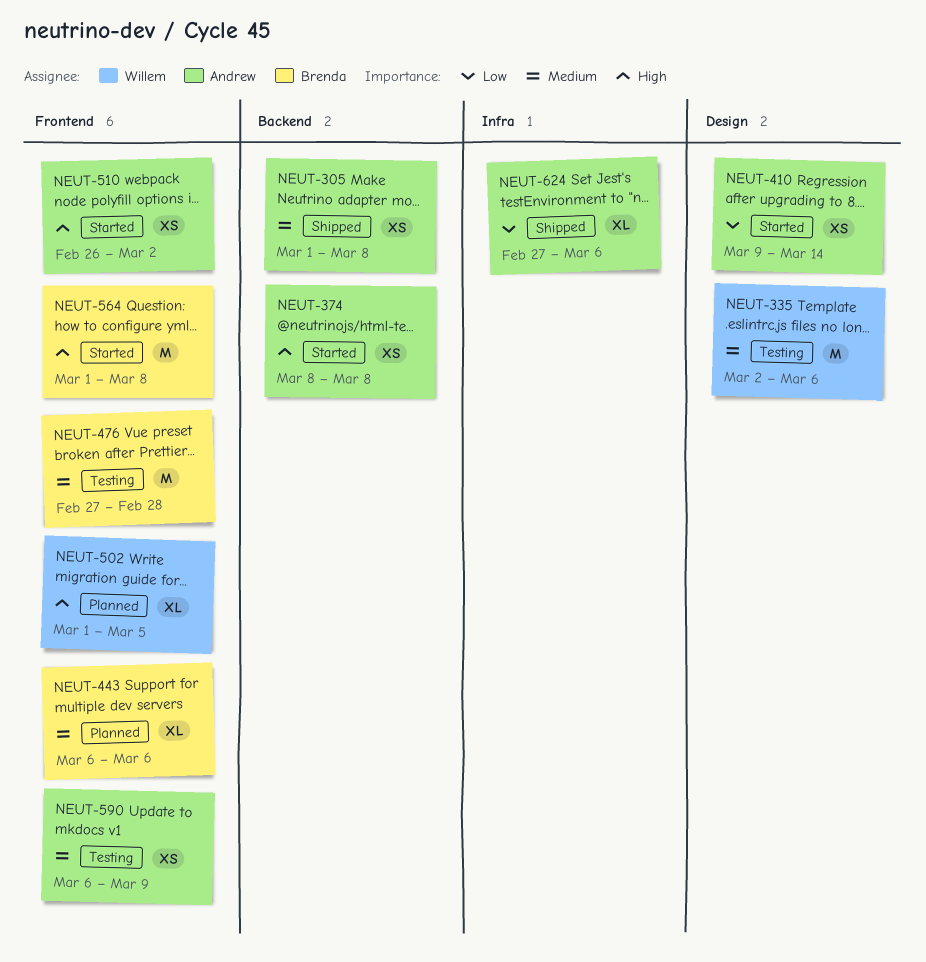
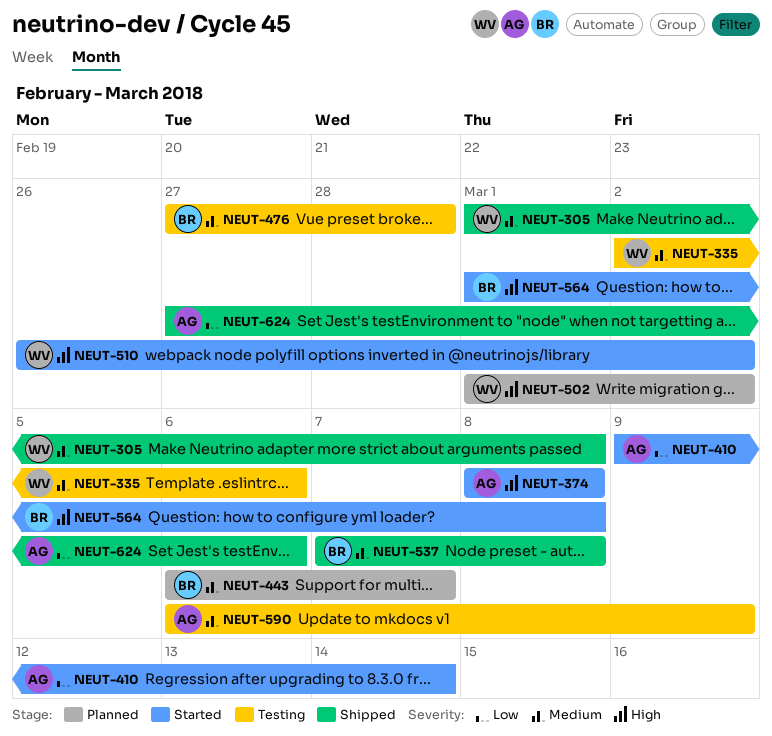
NEUT-305, owner: Andrew -> Willem
NEUT-443, due: Mar 6 -> Mar 7
NEUT-502, due: Mar 5 -> Mar 2
NEUT-510, owner: Andrew -> Willem
NEUT-537: none -> present

